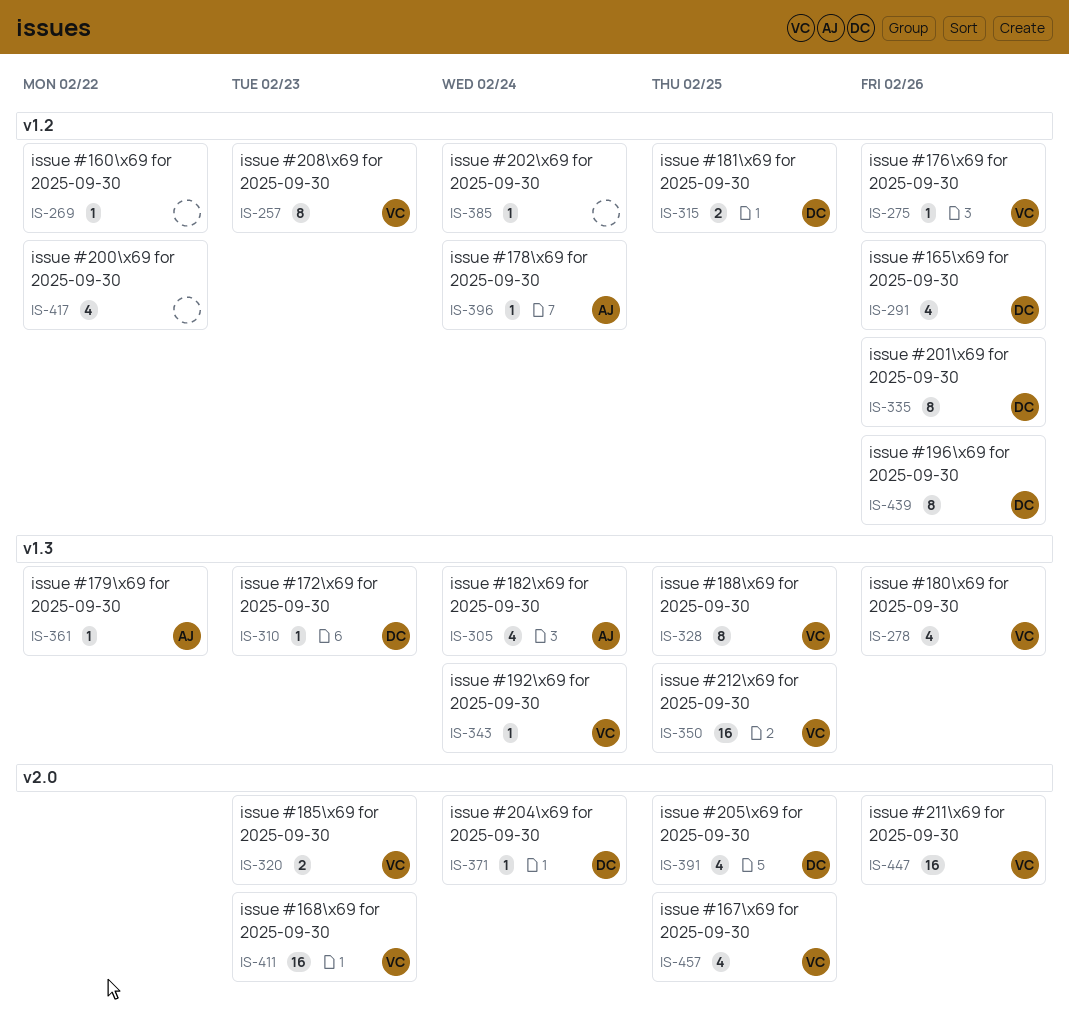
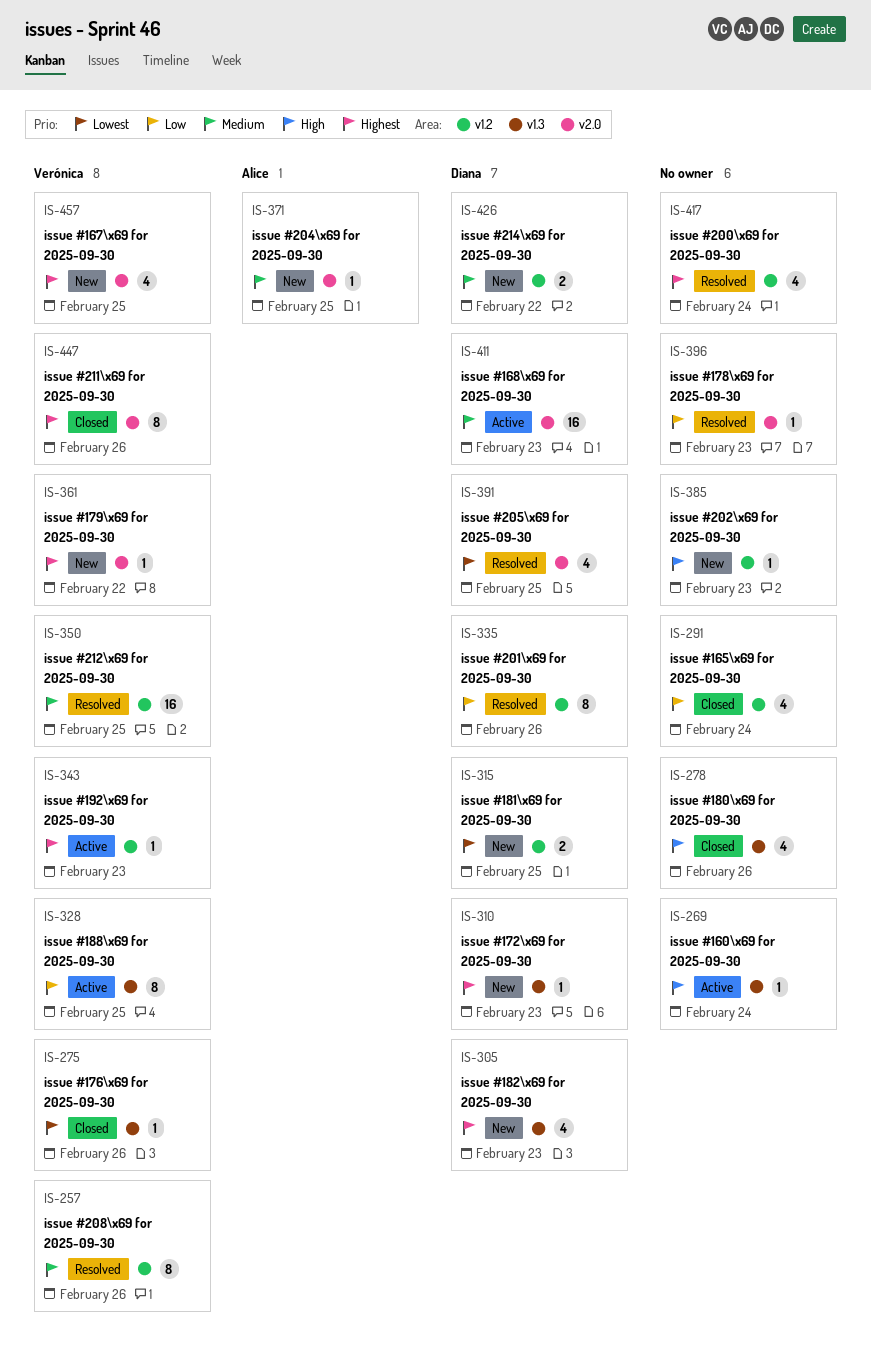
IS-257, due: Feb 23 -> Feb 26
IS-269, label: v1.2 -> v1.3
IS-269, due: Feb 22 -> Feb 24
IS-275, label: v1.2 -> v1.3
IS-278, owner: Verónica -> none
IS-291, owner: Diana -> none
IS-291, due: Feb 26 -> Feb 24
IS-305, owner: Alice -> Diana
IS-305, due: Feb 24 -> Feb 23
IS-320: present -> none
IS-343, label: v1.3 -> v1.2
IS-343, due: Feb 24 -> Feb 23
IS-350, label: v1.3 -> v1.2
IS-361, owner: Alice -> Verónica
IS-361, label: v1.3 -> v2.0
IS-371, owner: Diana -> Alice
IS-371, due: Feb 24 -> Feb 25
IS-385, due: Feb 24 -> Feb 23
IS-396, owner: Alice -> none
IS-396, label: v1.2 -> v2.0
IS-396, due: Feb 24 -> Feb 23
IS-411, owner: Verónica -> Diana
IS-417, due: Feb 22 -> Feb 24
IS-426: none -> present
IS-439: present -> none
IS-447, estimate: 16 -> 8

